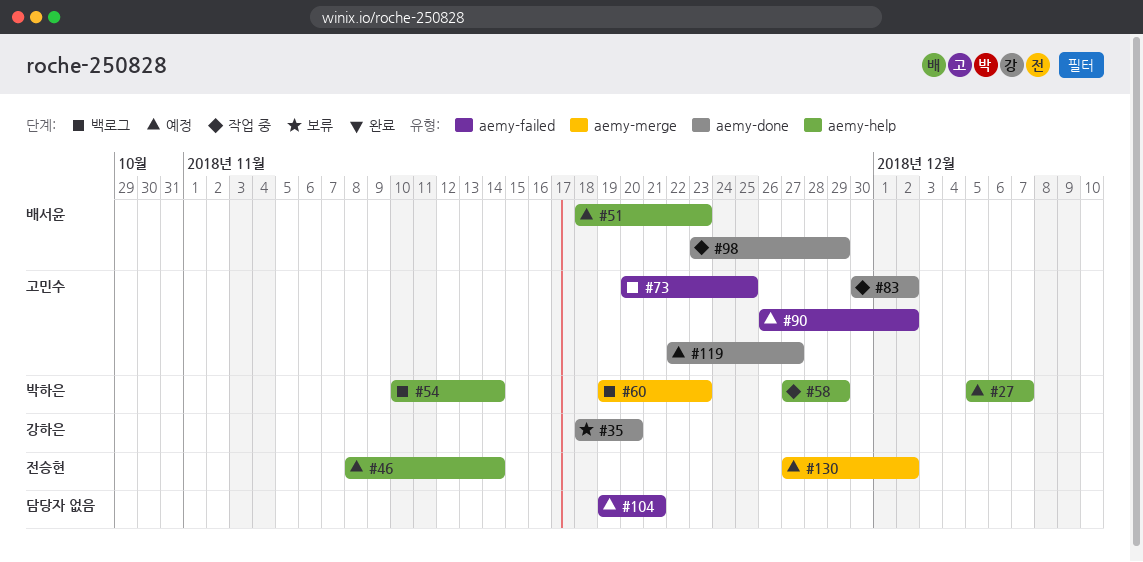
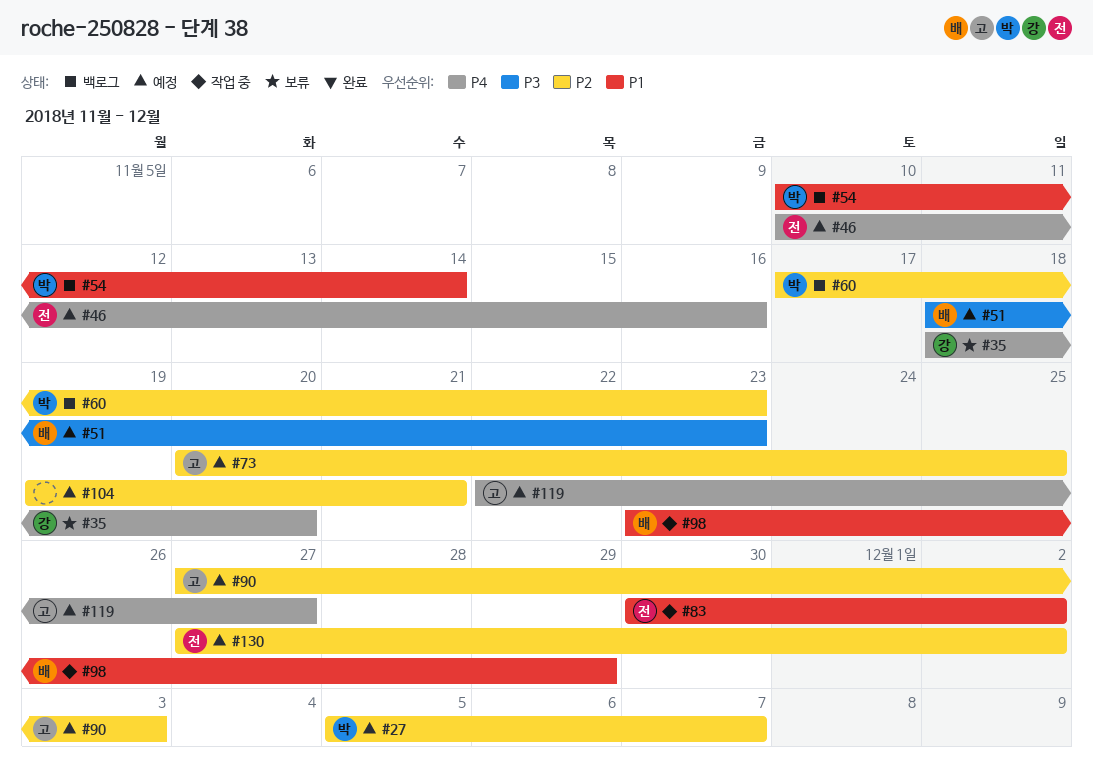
#46, start: Nov 8 -> Nov 10
#46, due: Nov 14 -> Nov 16
#58: present -> none
#60, start: Nov 19 -> Nov 17
#73, status: 백로그 -> 예정
#83, owner: 고민수 -> 전승현
#90, start: Nov 26 -> Nov 27
#90, due: Dec 2 -> Dec 3

